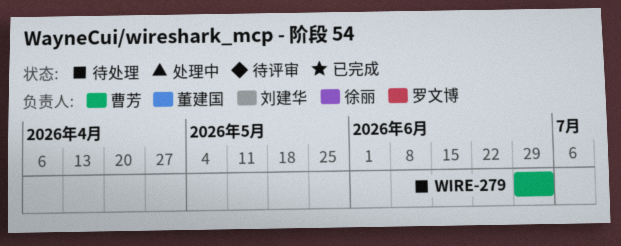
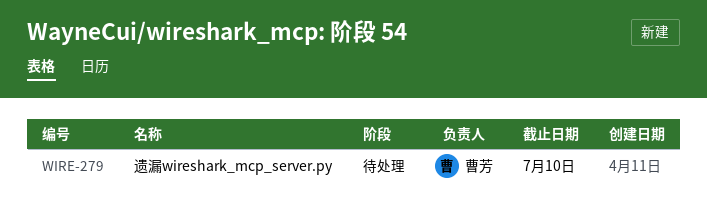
WIRE-279, due: Jul 3 -> Jul 10

